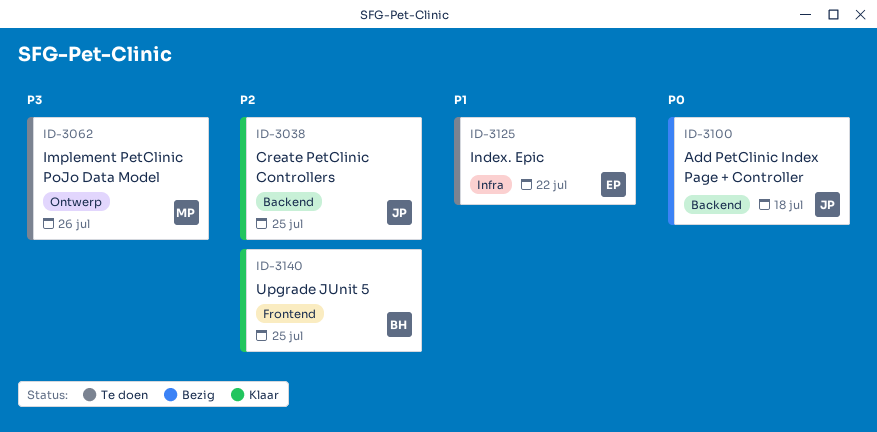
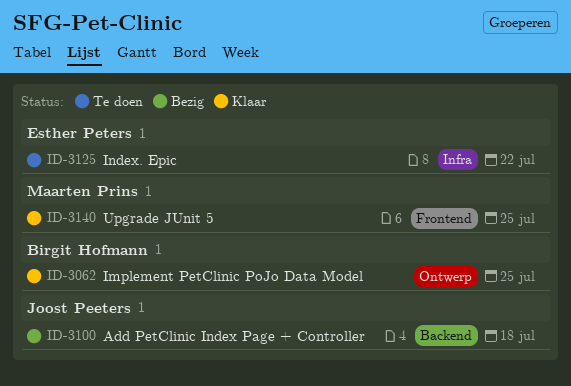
ID-3038: present -> none
ID-3062, status: Te doen -> Klaar
ID-3062, owner: Maarten Prins -> Birgit Hofmann
ID-3062, due: Jul 26 -> Jul 25
ID-3140, owner: Birgit Hofmann -> Maarten Prins

